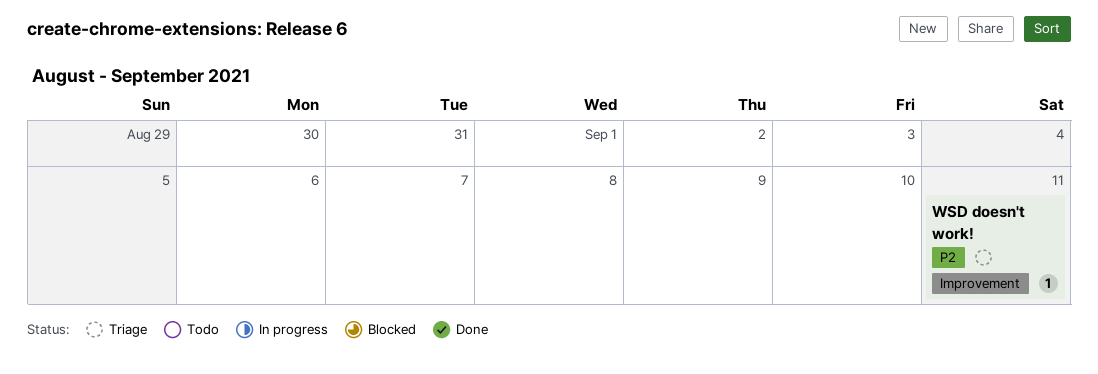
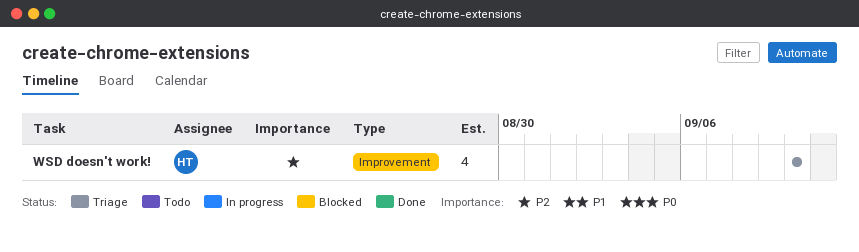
WSD doesn't work!, estimate: 1 -> 4
WSD doesn't work!, due: Sep 11 -> Sep 10

